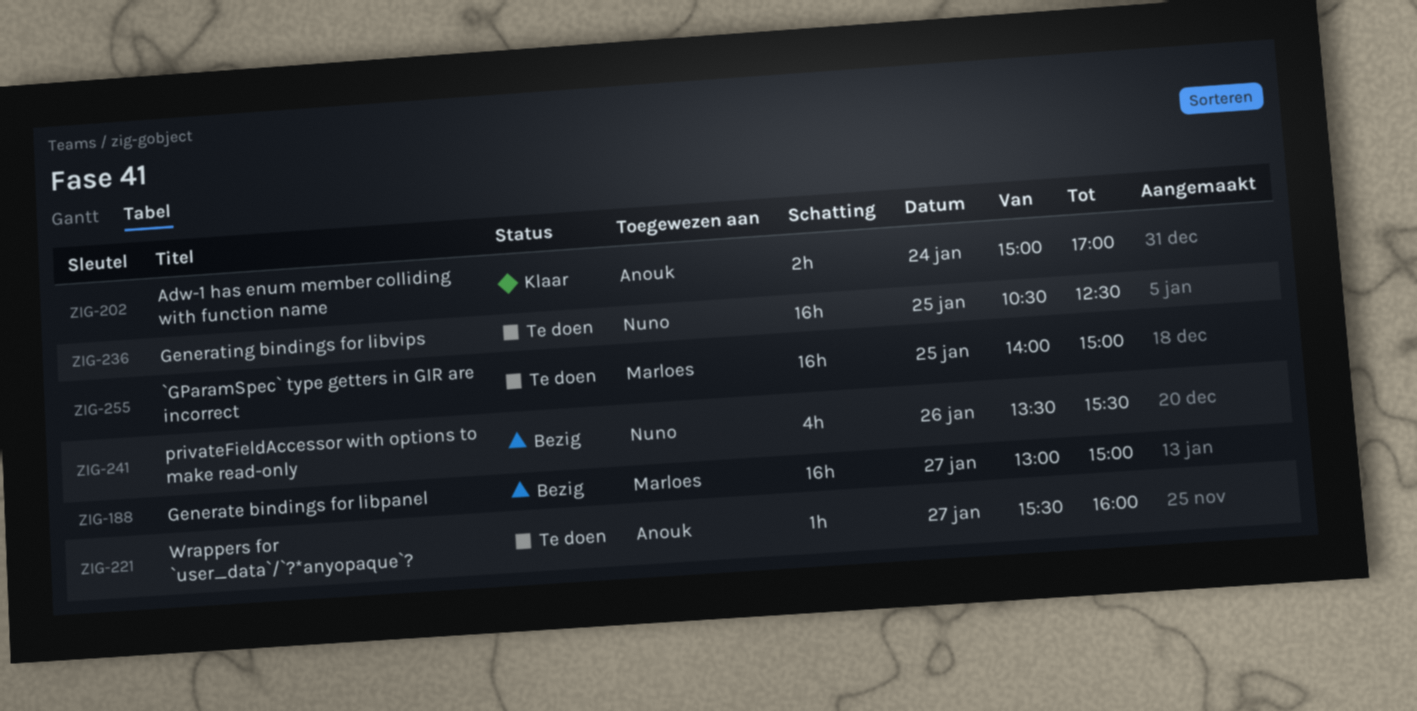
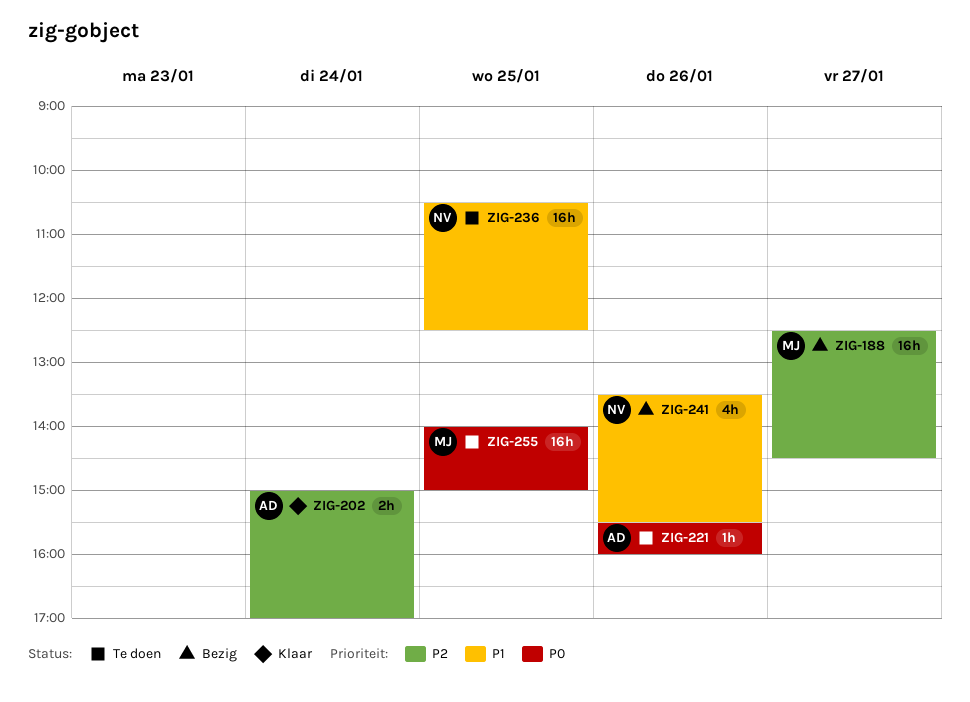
ZIG-188, begins: 13:00 -> 12:30
ZIG-188, ends: 15:00 -> 14:30
ZIG-221, day: Jan 27 -> Jan 26

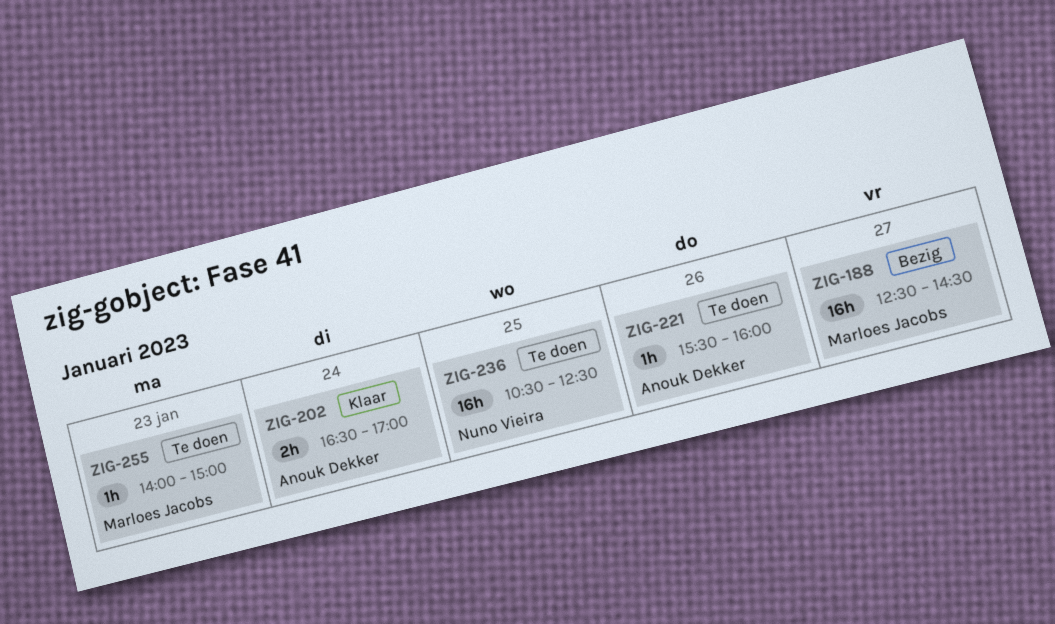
ZIG-202, begins: 15:00 -> 16:30
ZIG-241: present -> none
ZIG-255, estimate: 16h -> 1h
ZIG-255, day: Jan 25 -> Jan 23

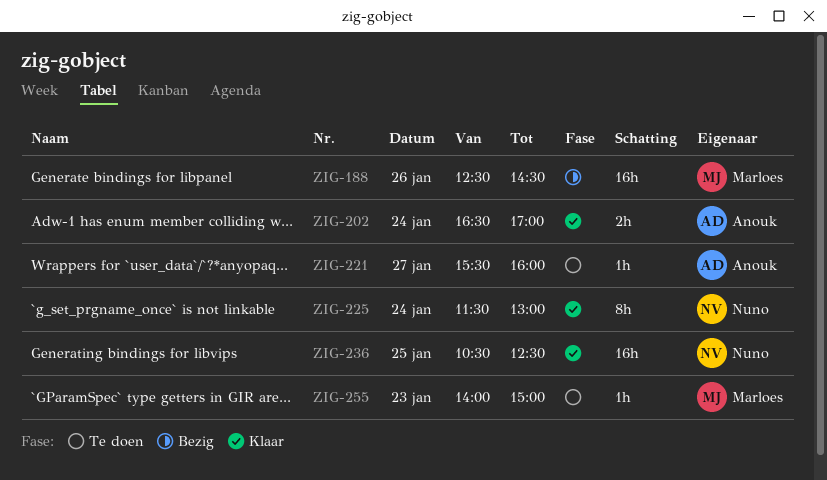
ZIG-188, day: Jan 27 -> Jan 26
ZIG-221, day: Jan 26 -> Jan 27
ZIG-225: none -> present
ZIG-236, status: Te doen -> Klaar

